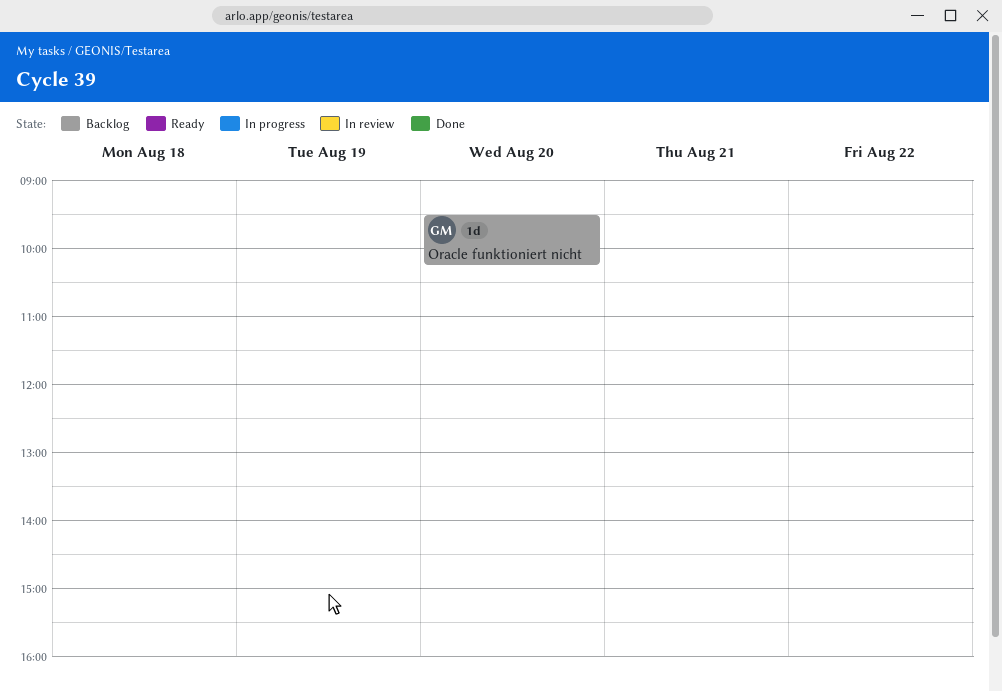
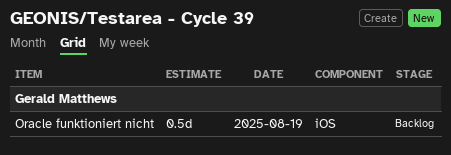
Oracle funktioniert nicht, estimate: 1d -> 0.5d
Oracle funktioniert nicht, day: Aug 20 -> Aug 19

